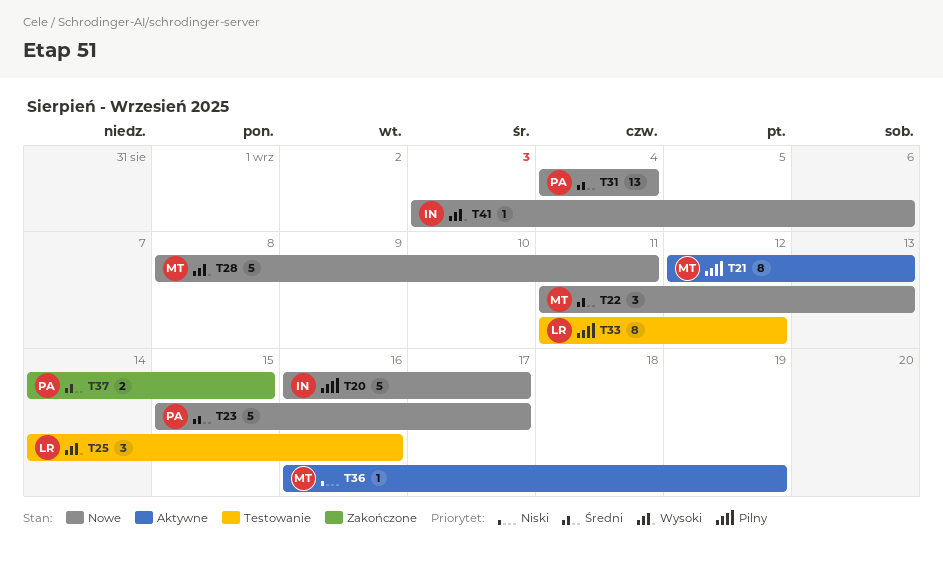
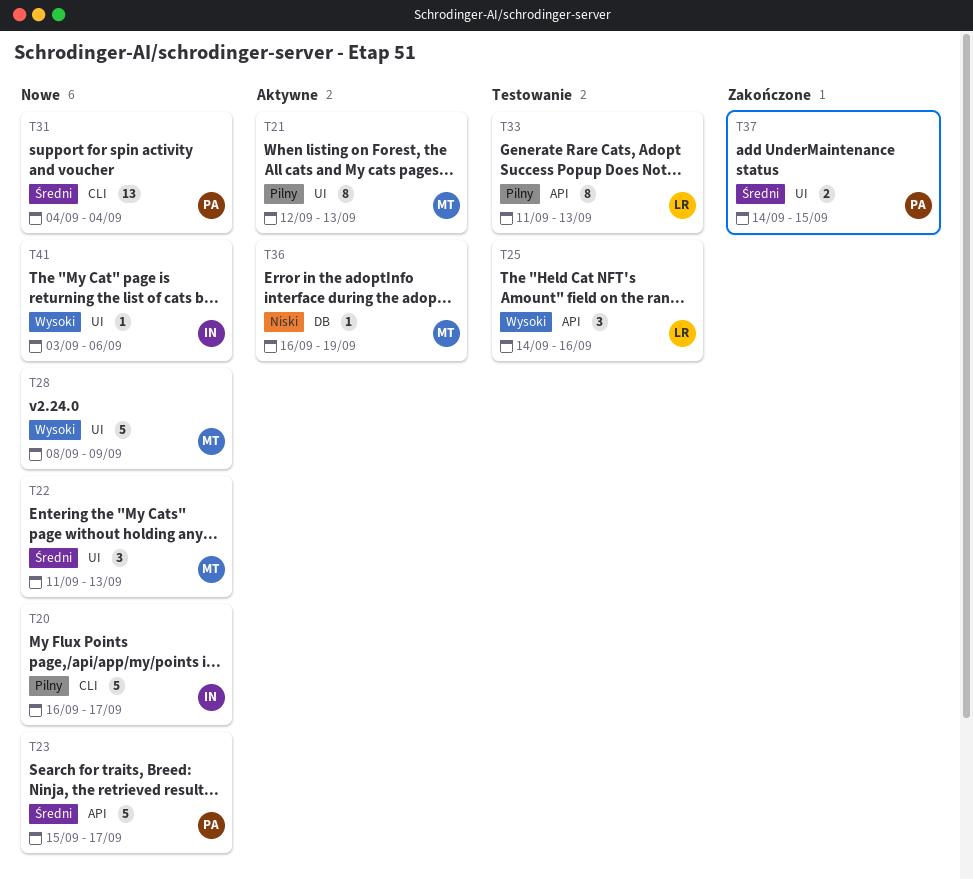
T28, due: Sep 11 -> Sep 9
T33, due: Sep 12 -> Sep 13

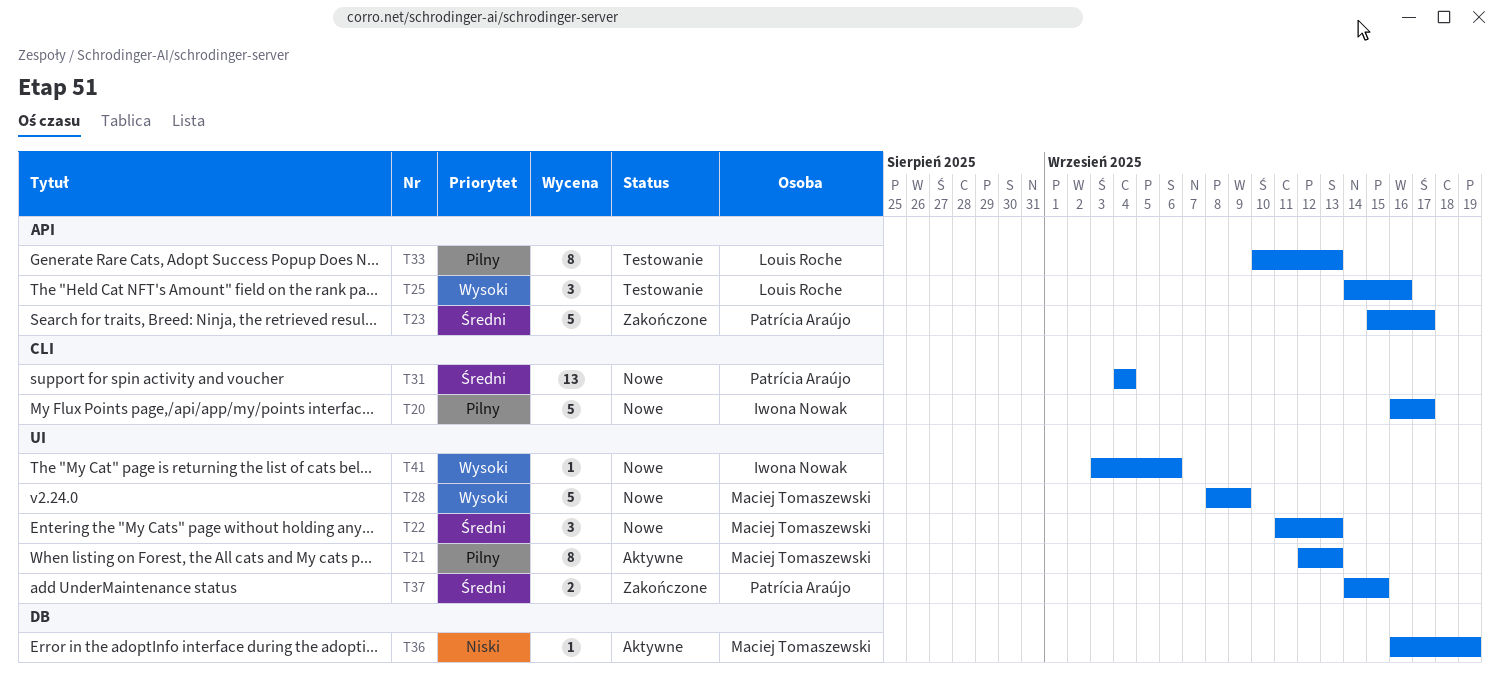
T23, status: Nowe -> Zakończone
T33, start: Sep 11 -> Sep 10

